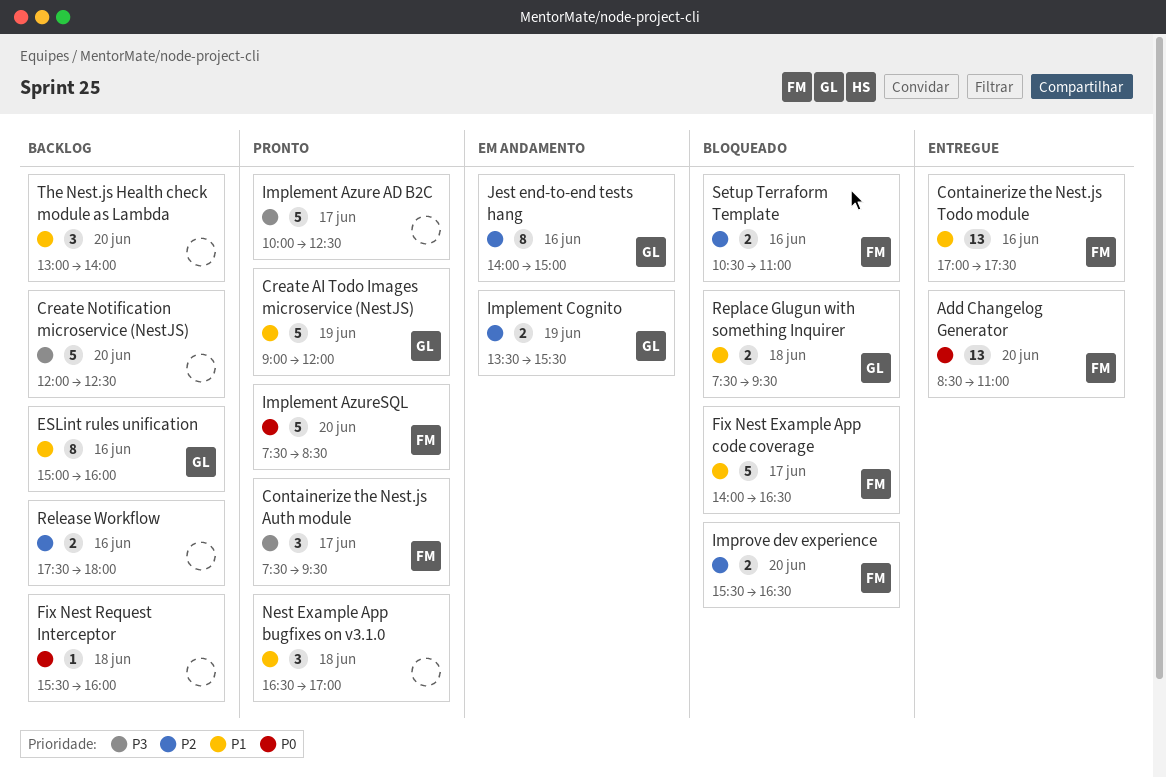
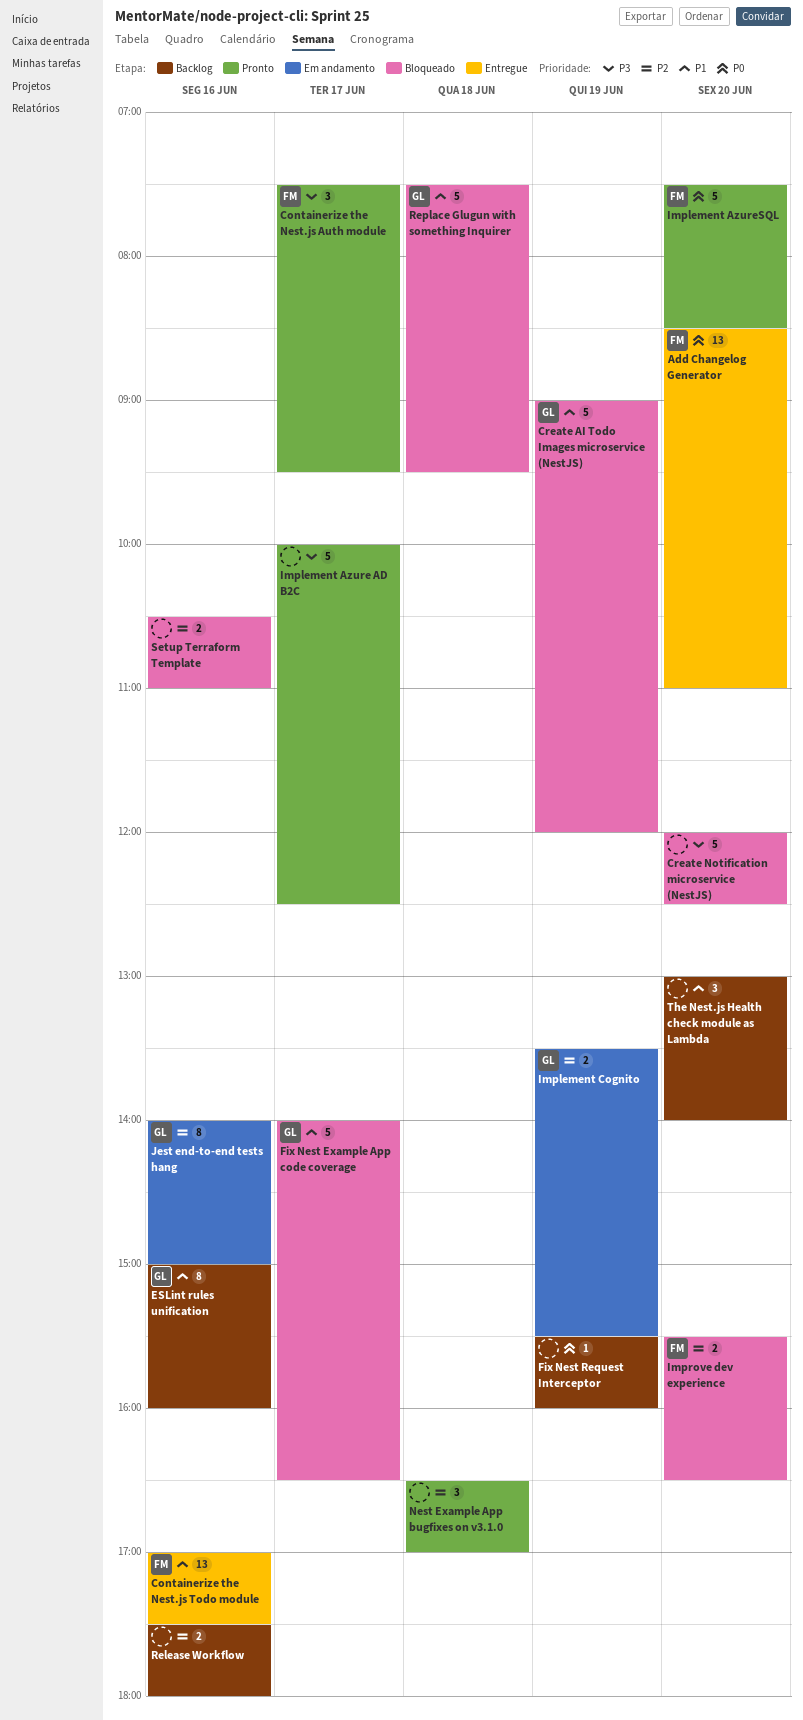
Create AI Todo Images microservice (NestJS), status: Pronto -> Bloqueado
Create Notification microservice (NestJS), status: Backlog -> Bloqueado
Fix Nest Example App code coverage, owner: FM -> GL
Fix Nest Request Interceptor, day: Jun 18 -> Jun 19
Nest Example App bugfixes on v3.1.0, priority: P1 -> P2
Replace Glugun with something Inquirer, estimate: 2 -> 5
Setup Terraform Template, owner: FM -> none

